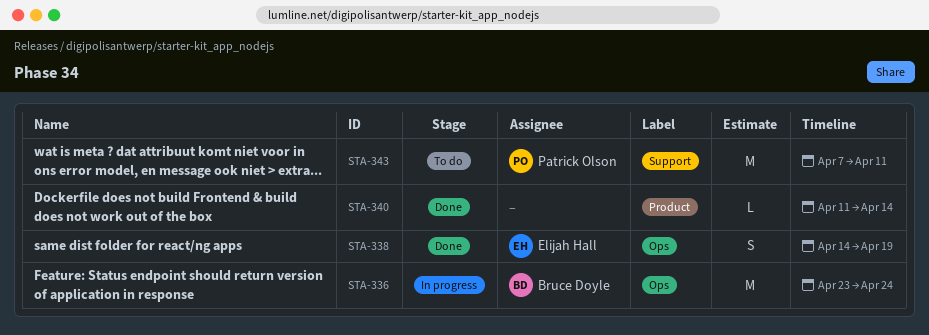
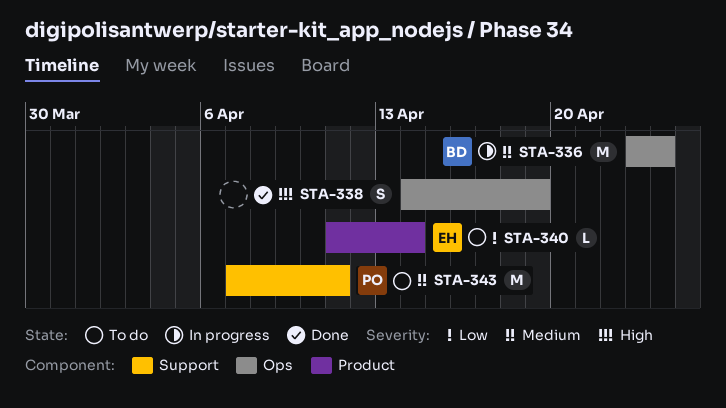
STA-338, owner: Elijah Hall -> none
STA-340, status: Done -> To do
STA-340, owner: none -> Elijah Hall

